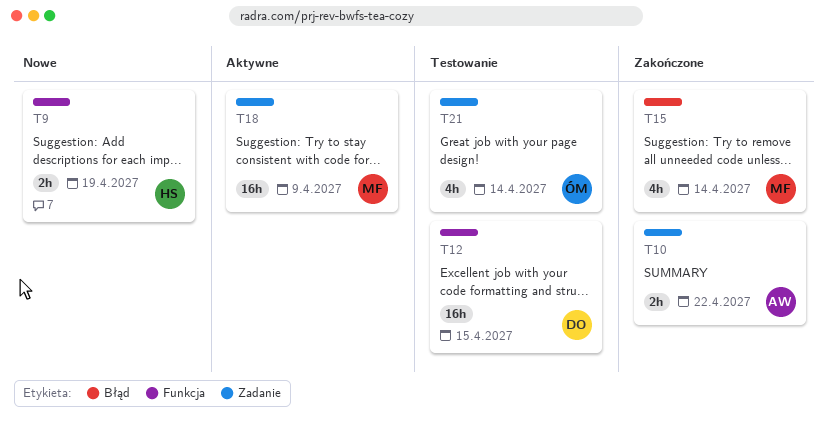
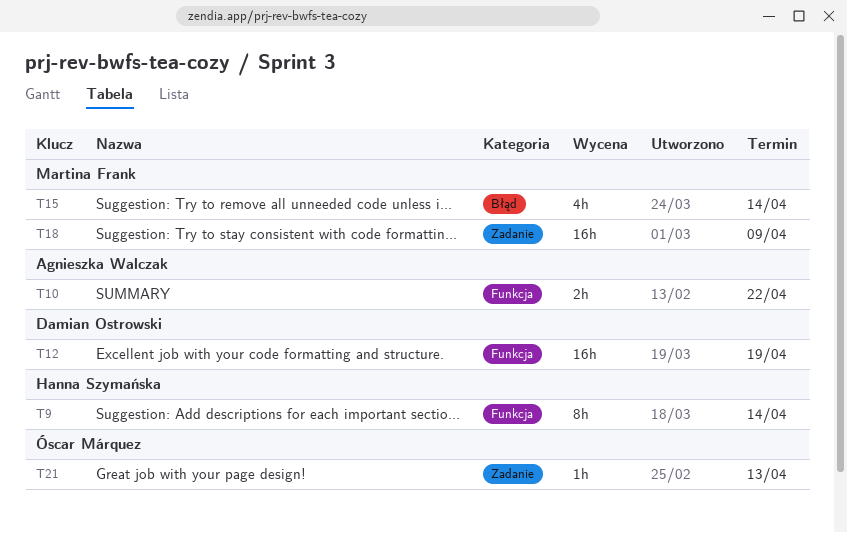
T9, estimate: 2h -> 8h
T9, due: Apr 19 -> Apr 14
T10, label: Zadanie -> Funkcja
T12, due: Apr 15 -> Apr 19
T21, estimate: 4h -> 1h
T21, due: Apr 14 -> Apr 13

